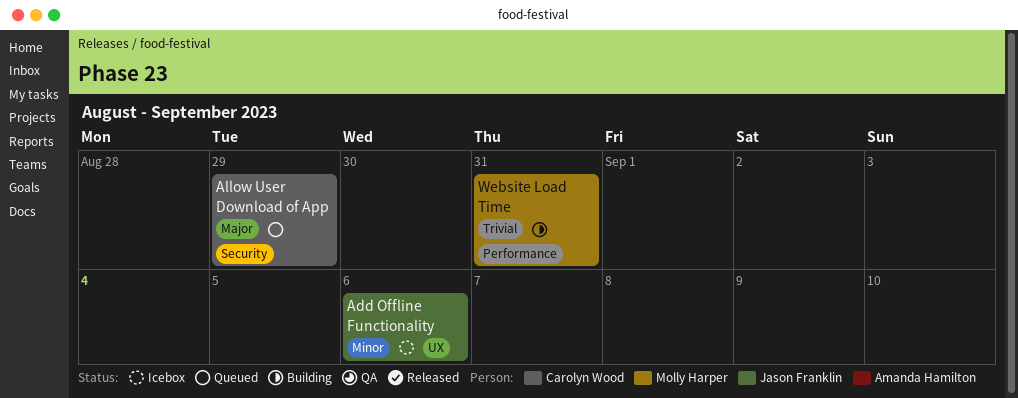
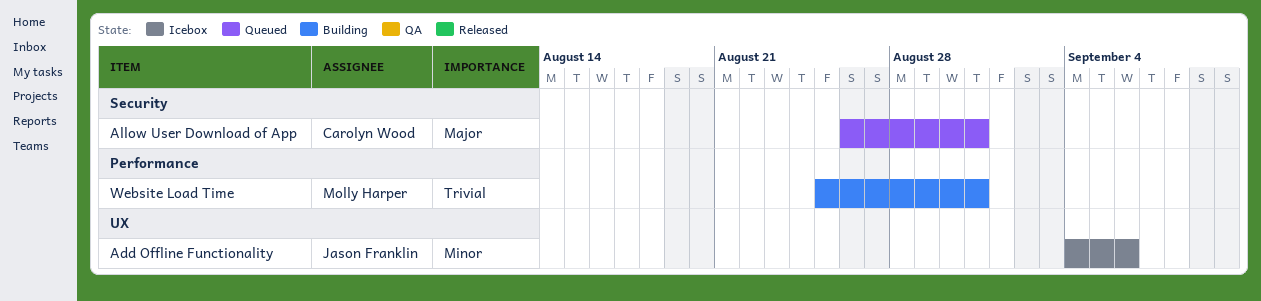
Allow User Download of App, due: Aug 29 -> Aug 31

